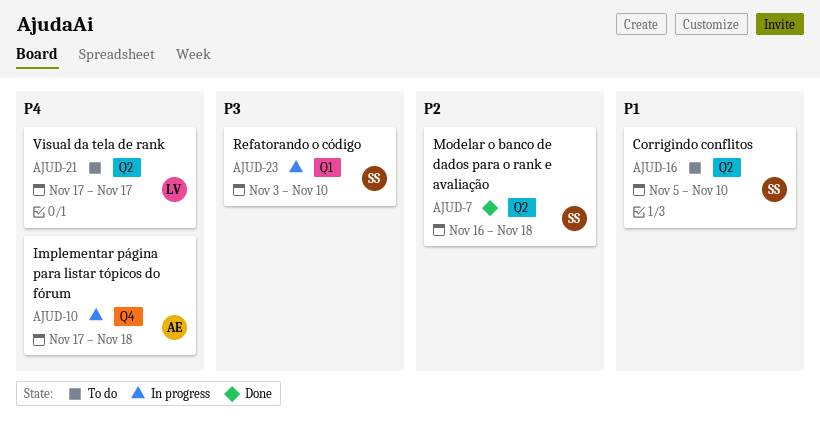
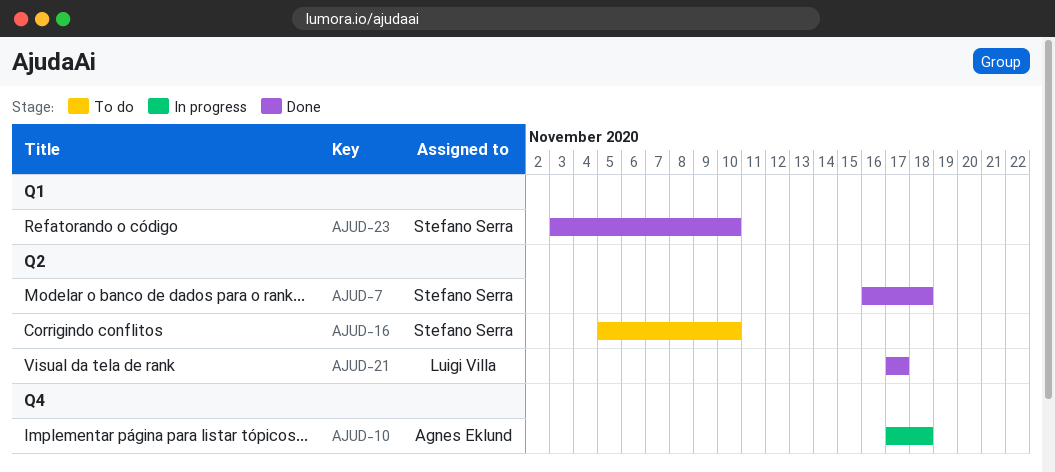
AJUD-21, status: To do -> Done
AJUD-23, status: In progress -> Done

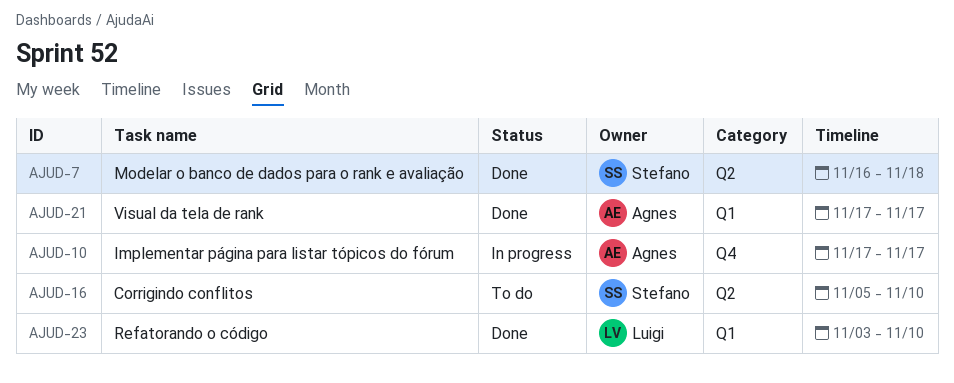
AJUD-10, due: Nov 18 -> Nov 17
AJUD-21, owner: Luigi Villa -> Agnes Eklund
AJUD-21, label: Q2 -> Q1
AJUD-23, owner: Stefano Serra -> Luigi Villa

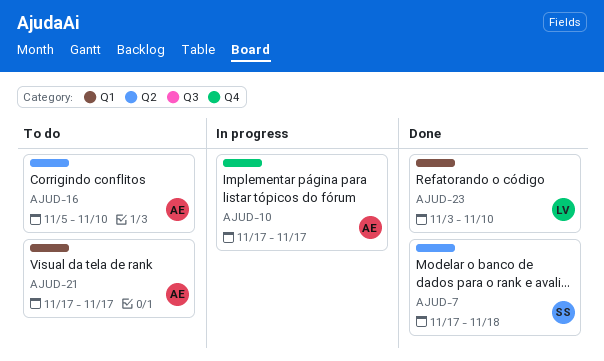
AJUD-7, start: Nov 16 -> Nov 17
AJUD-16, owner: Stefano -> Agnes
AJUD-21, status: Done -> To do

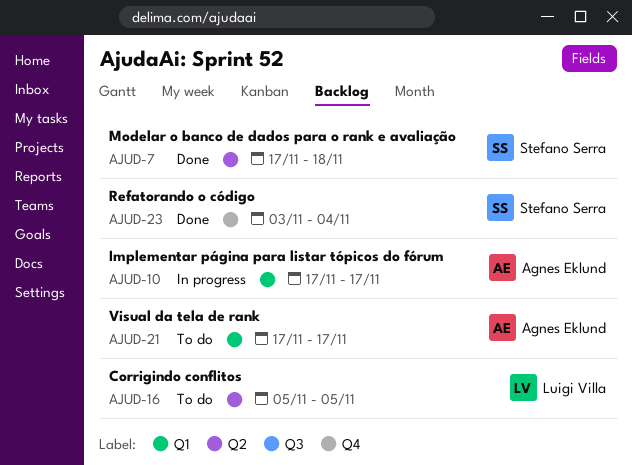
AJUD-10, label: Q4 -> Q1
AJUD-16, owner: Agnes Eklund -> Luigi Villa
AJUD-16, due: Nov 10 -> Nov 5
AJUD-23, owner: Luigi Villa -> Stefano Serra
AJUD-23, label: Q1 -> Q4
AJUD-23, due: Nov 10 -> Nov 4

